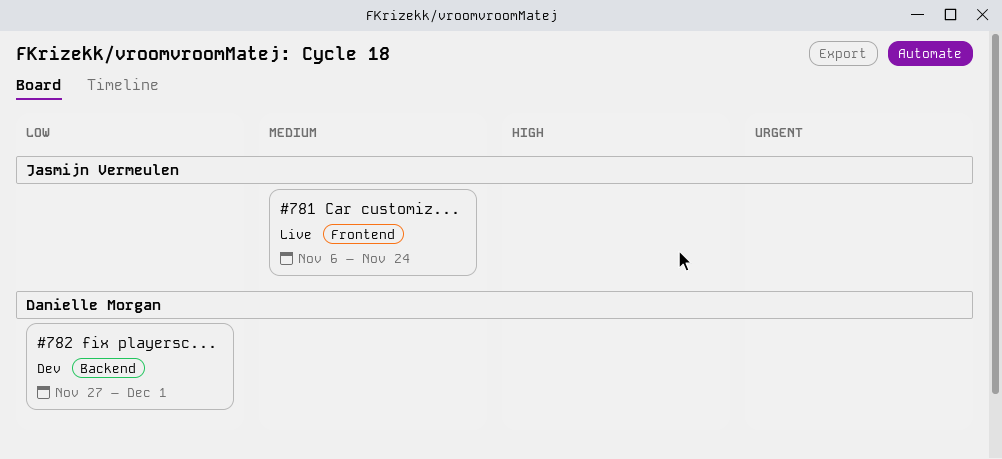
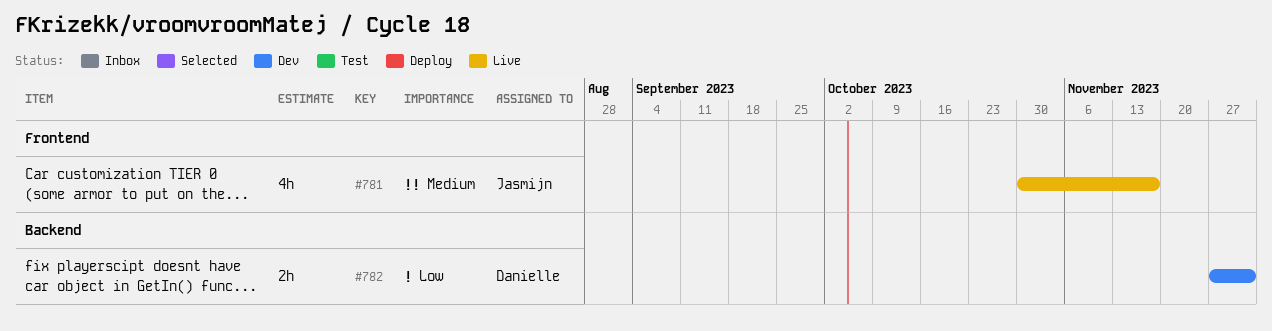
#781, start: Nov 6 -> Oct 30
#781, due: Nov 24 -> Nov 17

